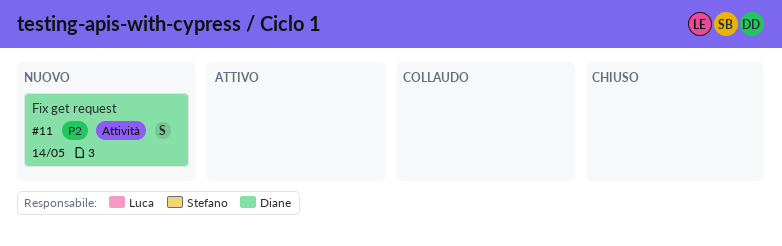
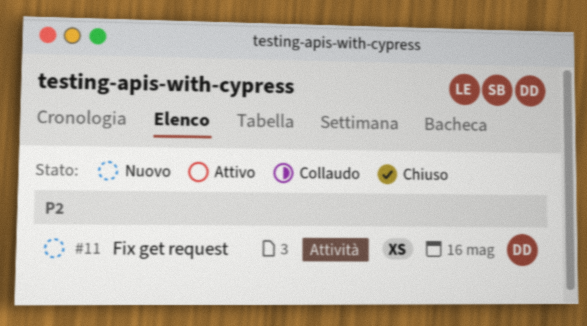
#11, estimate: S -> XS
#11, due: May 14 -> May 16

